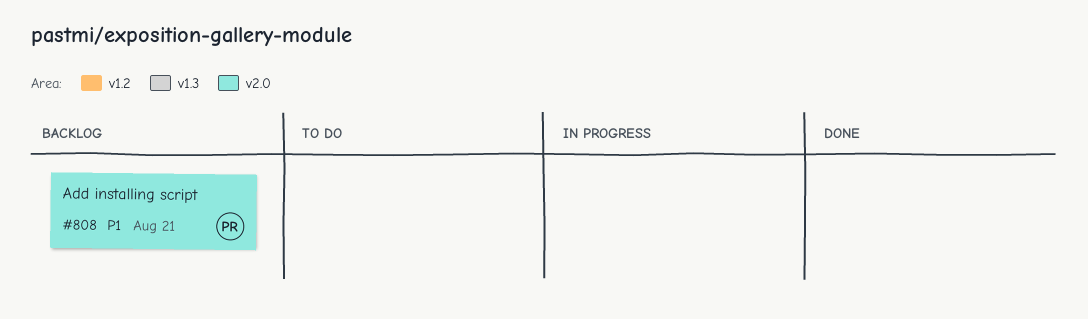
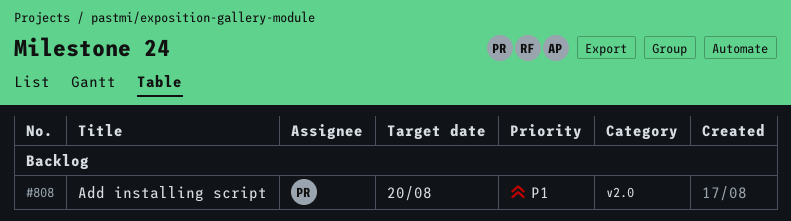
#808, due: Aug 21 -> Aug 20

